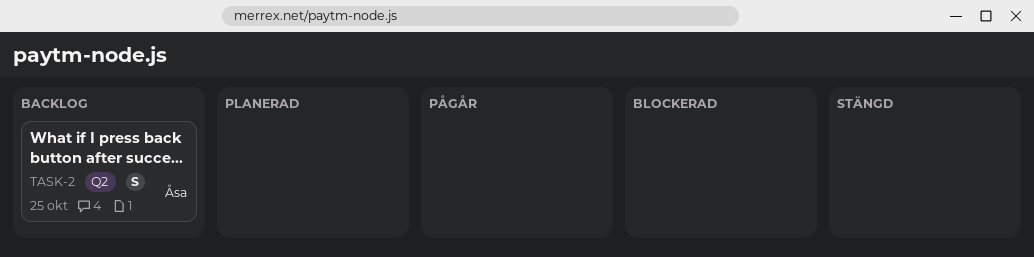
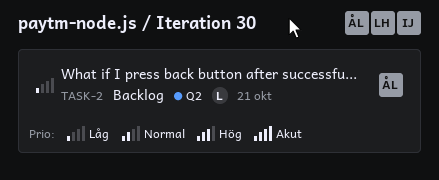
TASK-2, estimate: S -> L
TASK-2, due: Oct 25 -> Oct 21

